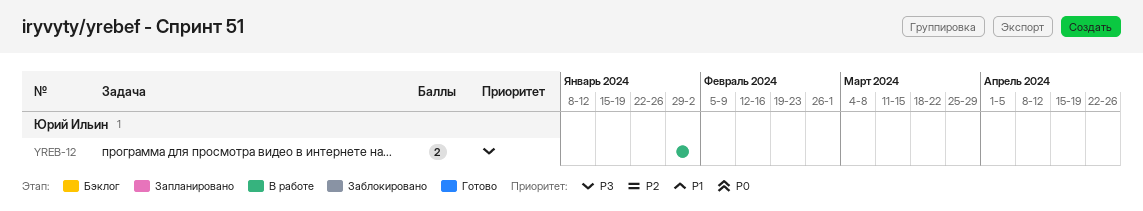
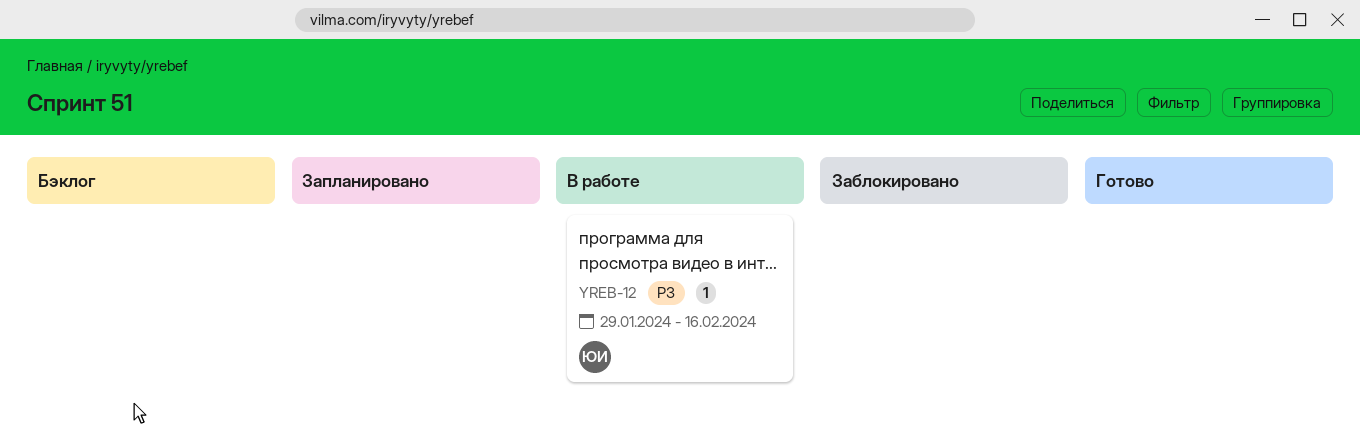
YREB-12, estimate: 2 -> 1
YREB-12, due: Feb 2 -> Feb 16

